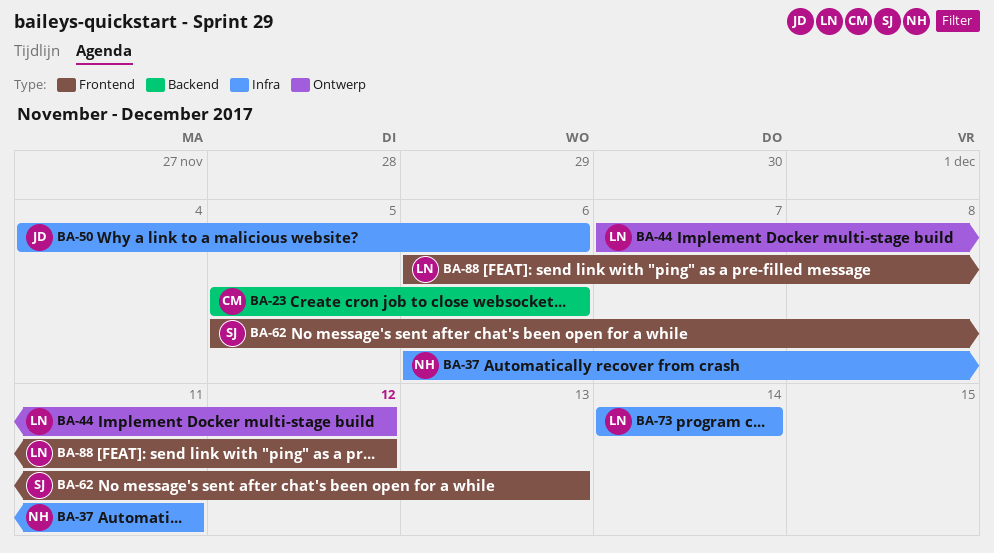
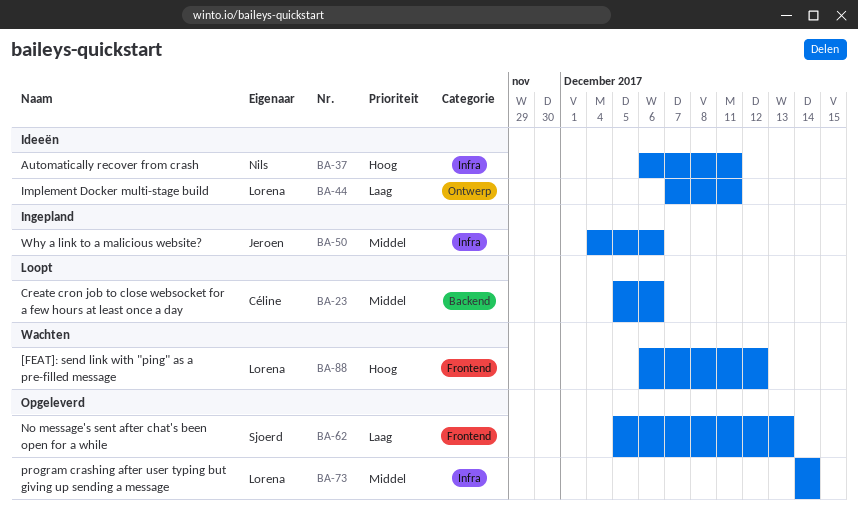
BA-44, due: Dec 12 -> Dec 11

